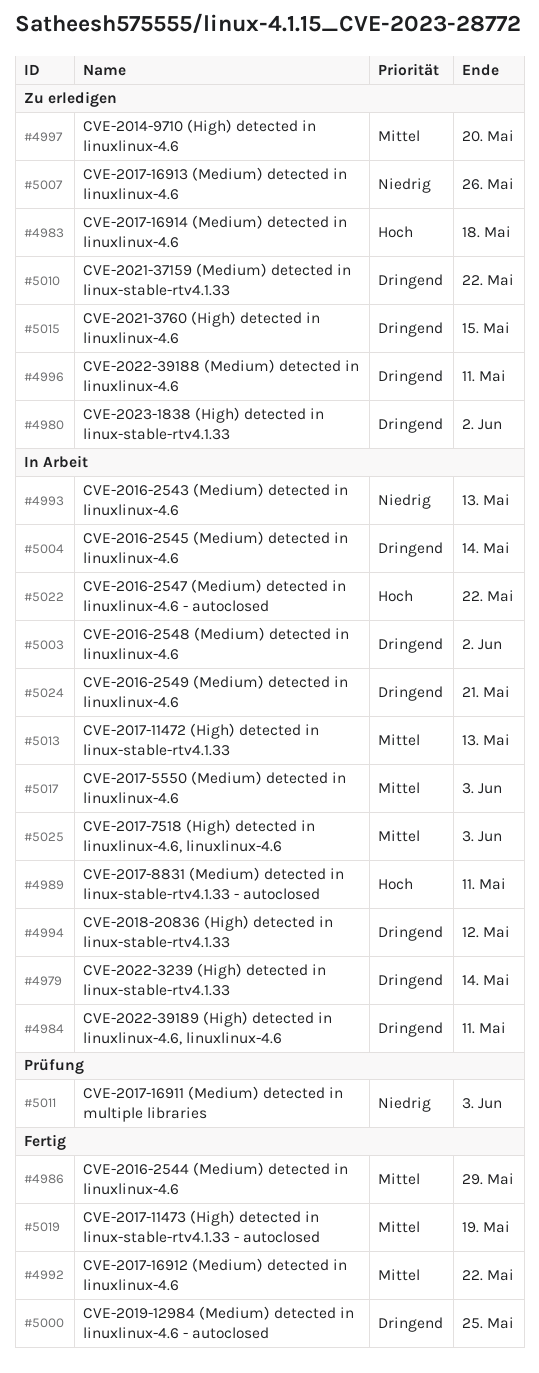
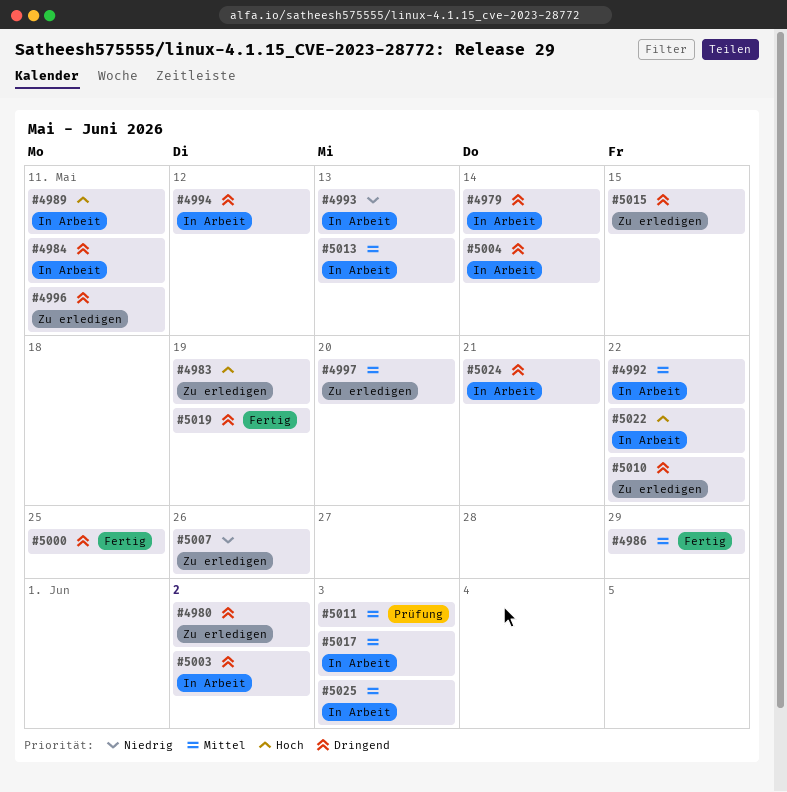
#4983, due: May 18 -> May 19
#4992, status: Fertig -> In Arbeit
#5011, priority: Niedrig -> Mittel
#5019, priority: Mittel -> Dringend

